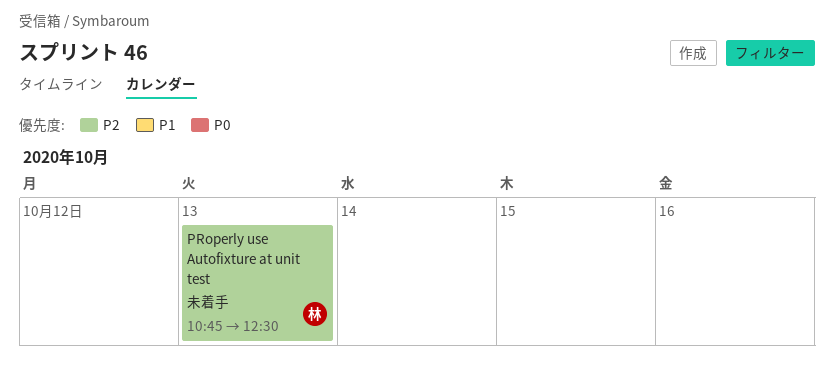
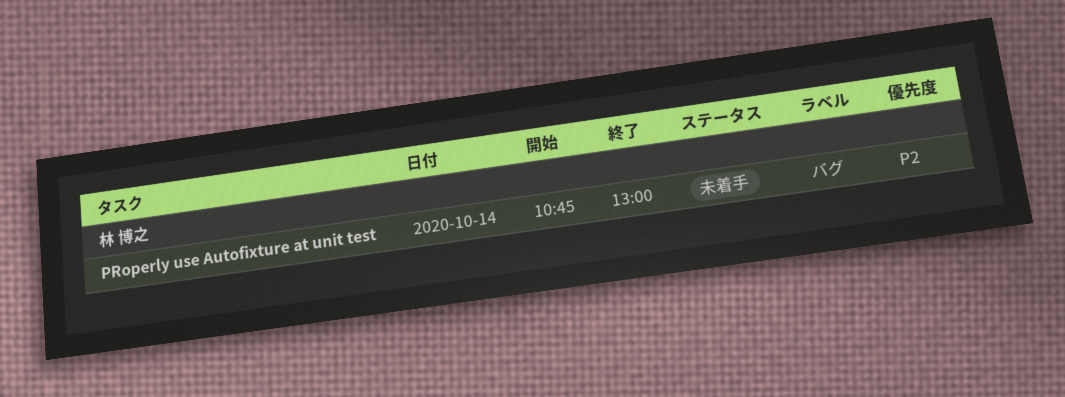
PRoperly use Autofixture at unit test, day: Oct 13 -> Oct 14
PRoperly use Autofixture at unit test, ends: 12:30 -> 13:00

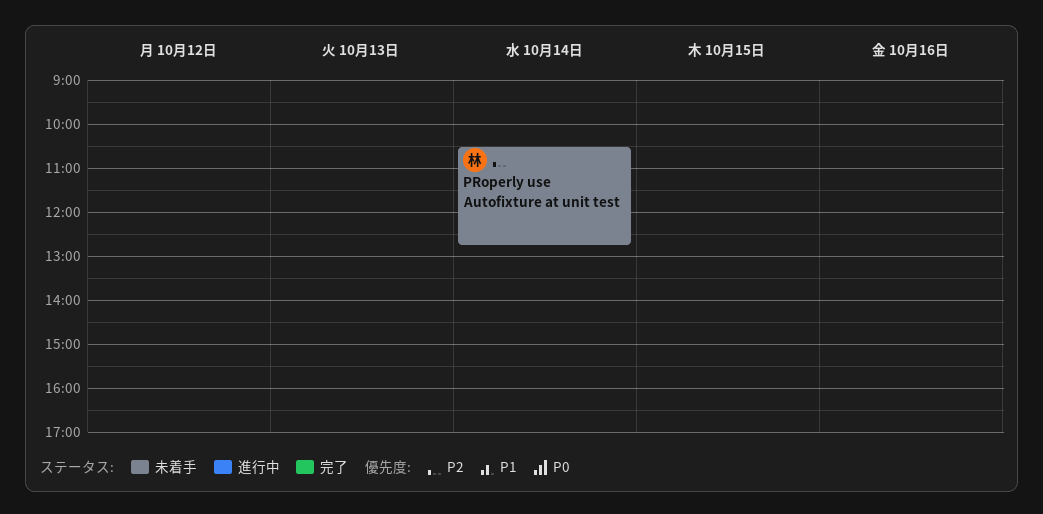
PRoperly use Autofixture at unit test, begins: 10:45 -> 10:30
PRoperly use Autofixture at unit test, ends: 13:00 -> 12:45

